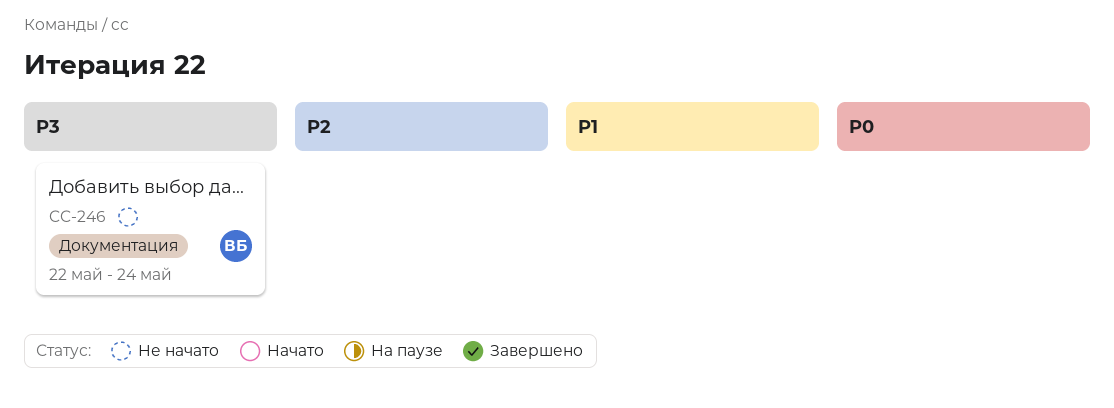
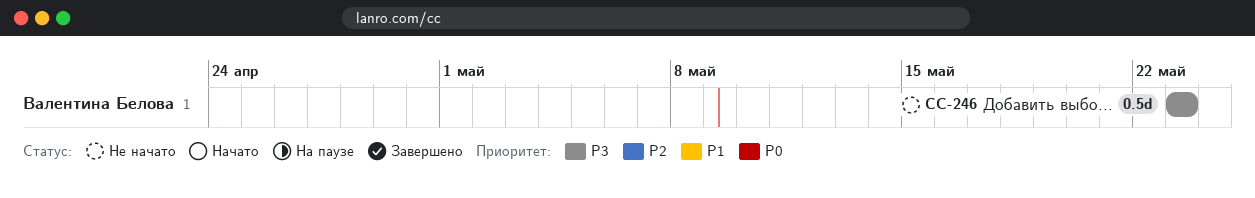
CC-246, start: May 22 -> May 23
CC-246, due: May 24 -> May 23

